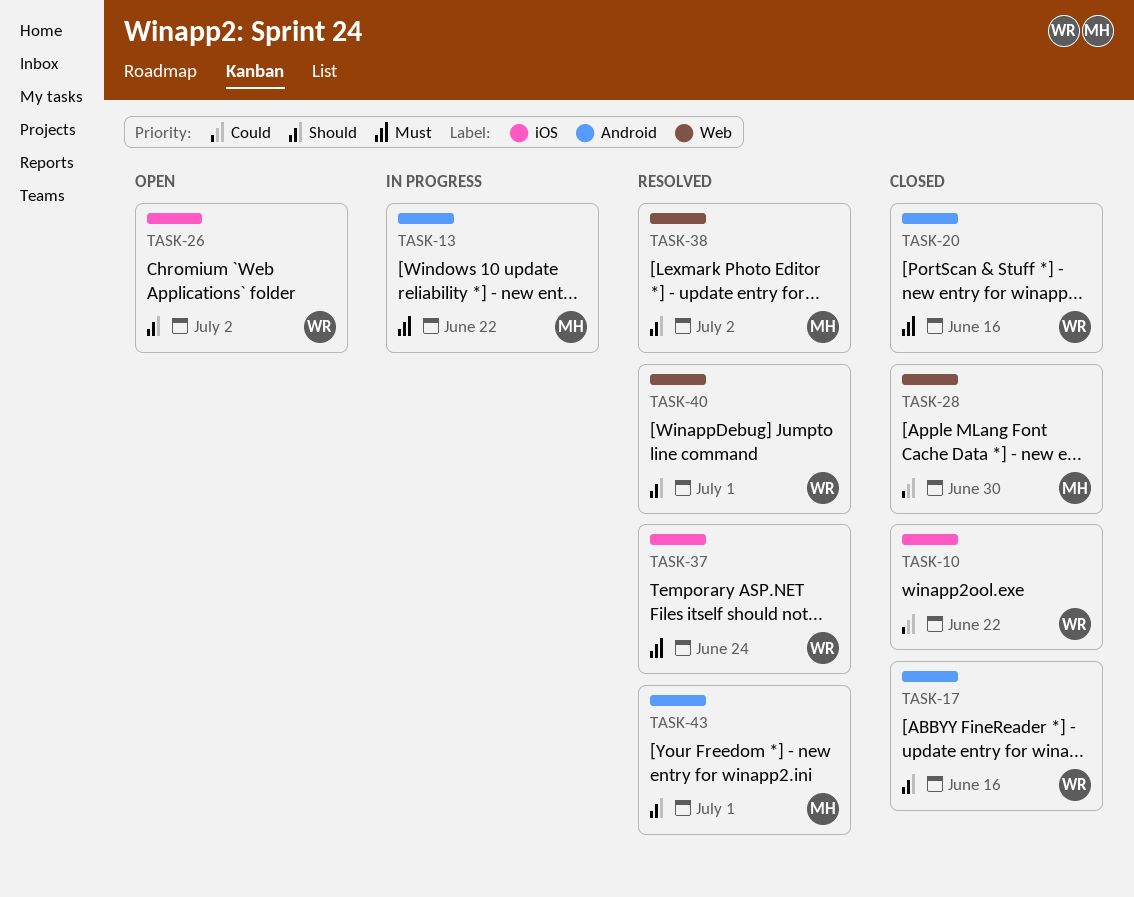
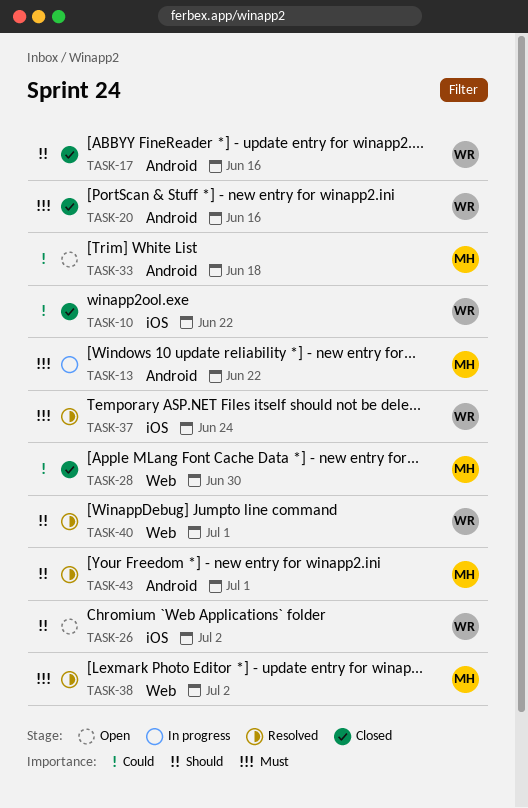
TASK-33: none -> present
TASK-38, priority: Should -> Must

